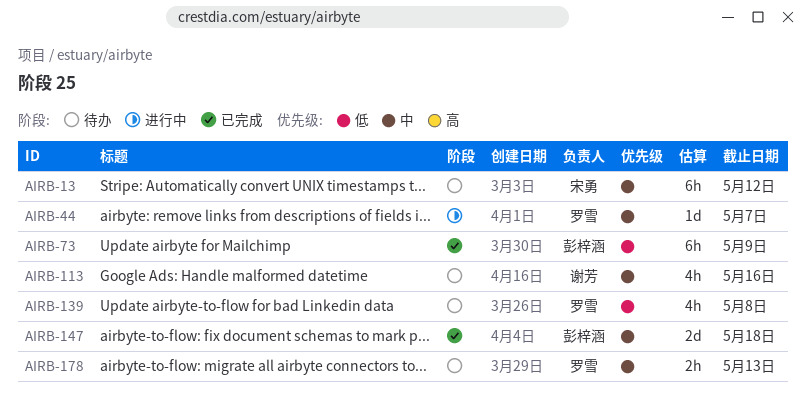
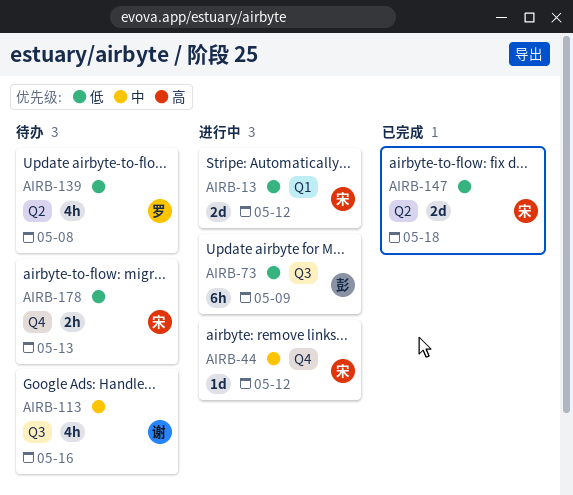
AIRB-13, status: 待办 -> 进行中
AIRB-13, priority: 中 -> 低
AIRB-13, estimate: 6h -> 2d
AIRB-44, owner: 罗雪 -> 宋勇
AIRB-44, due: May 7 -> May 12
AIRB-73, status: 已完成 -> 进行中
AIRB-147, owner: 彭梓涵 -> 宋勇
AIRB-147, priority: 中 -> 低
AIRB-178, owner: 罗雪 -> 宋勇
AIRB-178, priority: 中 -> 低

